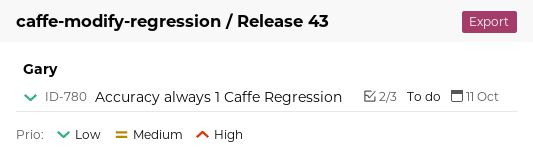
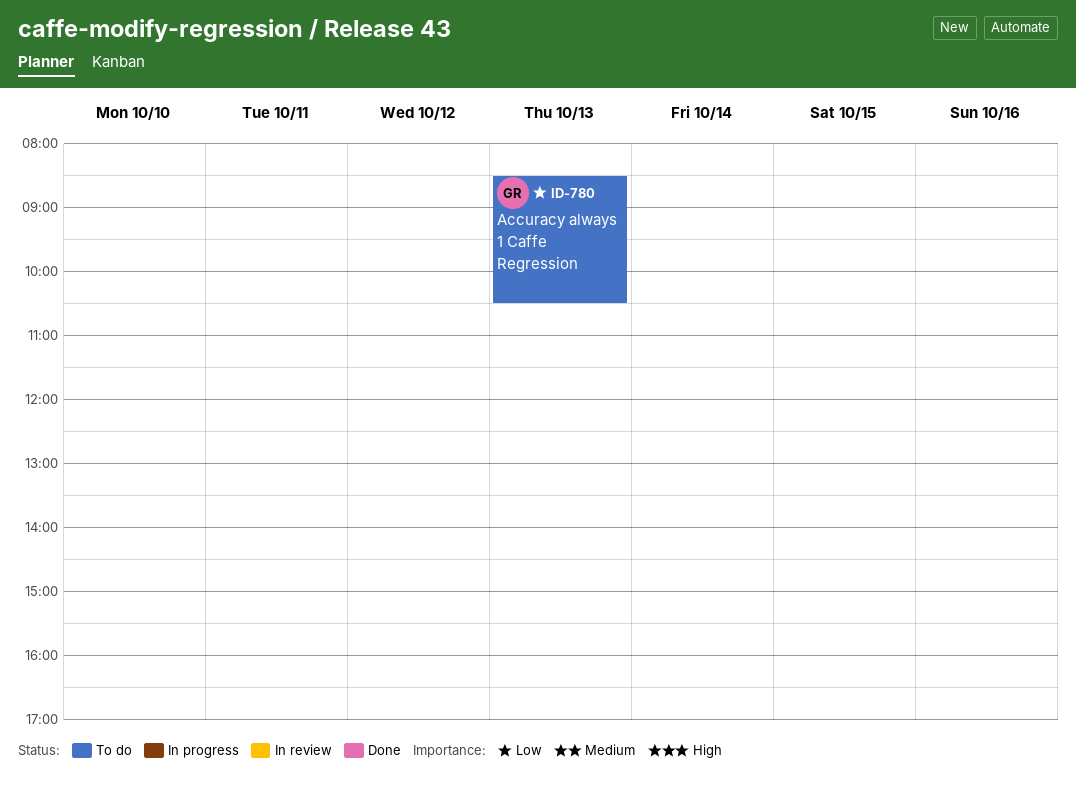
ID-780, day: Oct 11 -> Oct 13

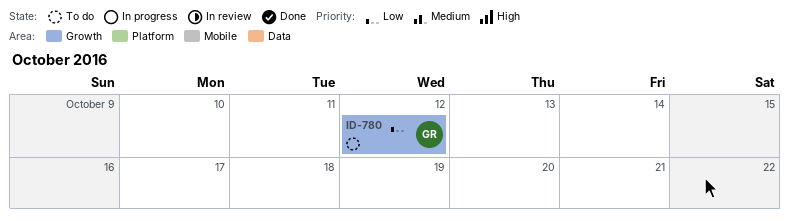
ID-780, day: Oct 13 -> Oct 12

